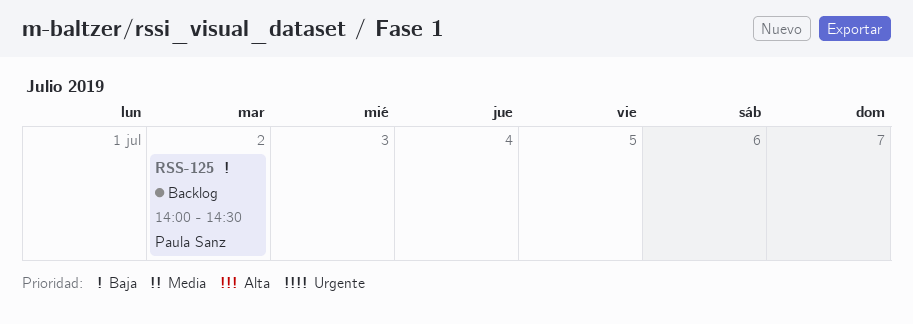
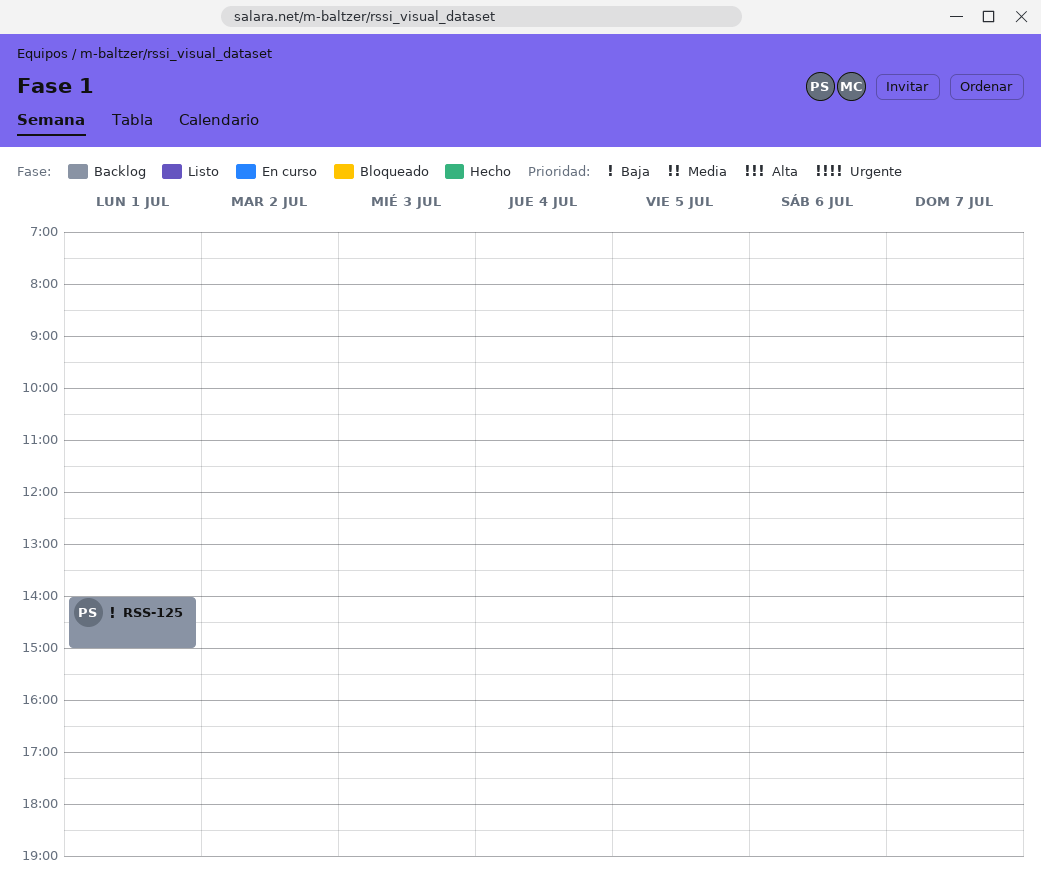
RSS-125, day: Jul 2 -> Jul 1
RSS-125, ends: 14:30 -> 15:00

